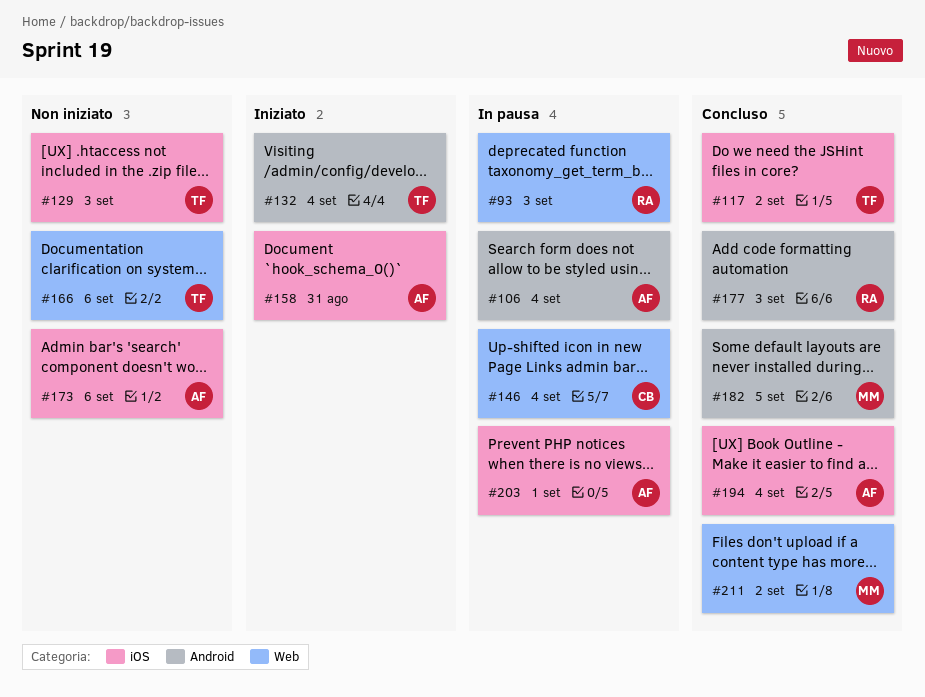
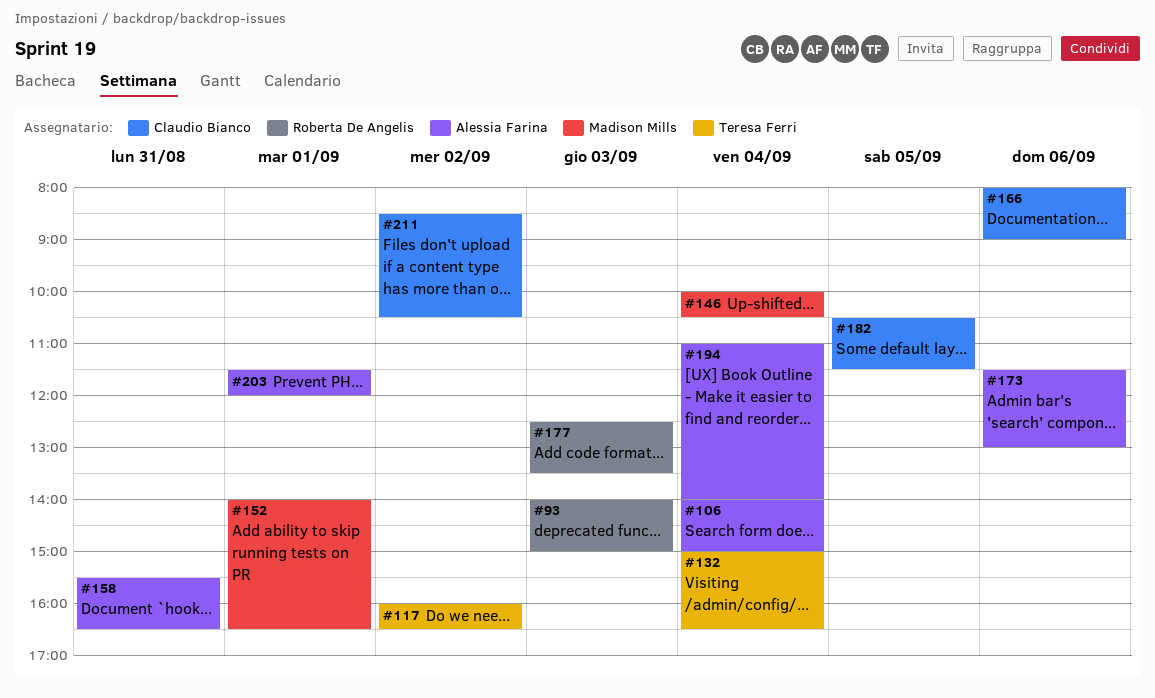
#129: present -> none
#146, owner: Claudio Bianco -> Madison Mills
#152: none -> present
#166, owner: Teresa Ferri -> Claudio Bianco
#182, owner: Madison Mills -> Claudio Bianco
#211, owner: Madison Mills -> Claudio Bianco

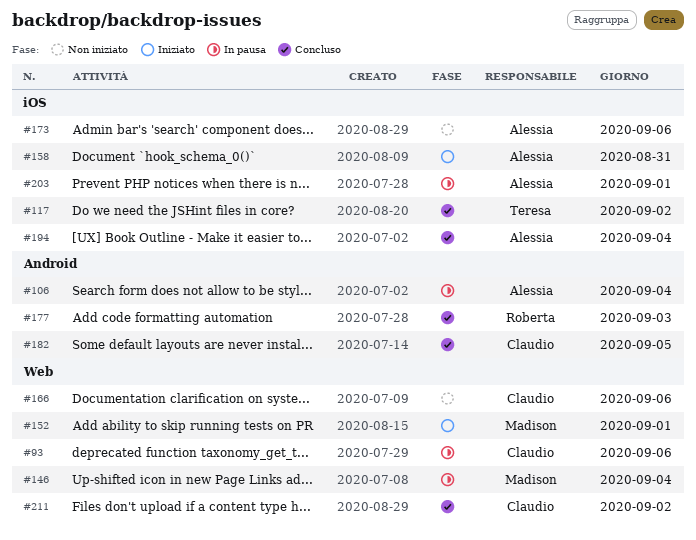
#93, owner: Roberta De Angelis -> Claudio Bianco
#93, day: Sep 3 -> Sep 6
#132: present -> none

